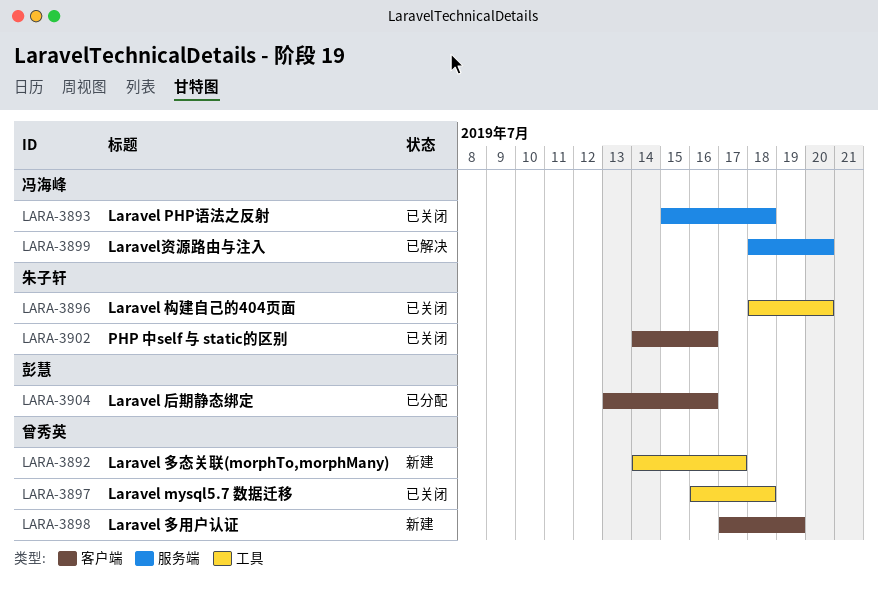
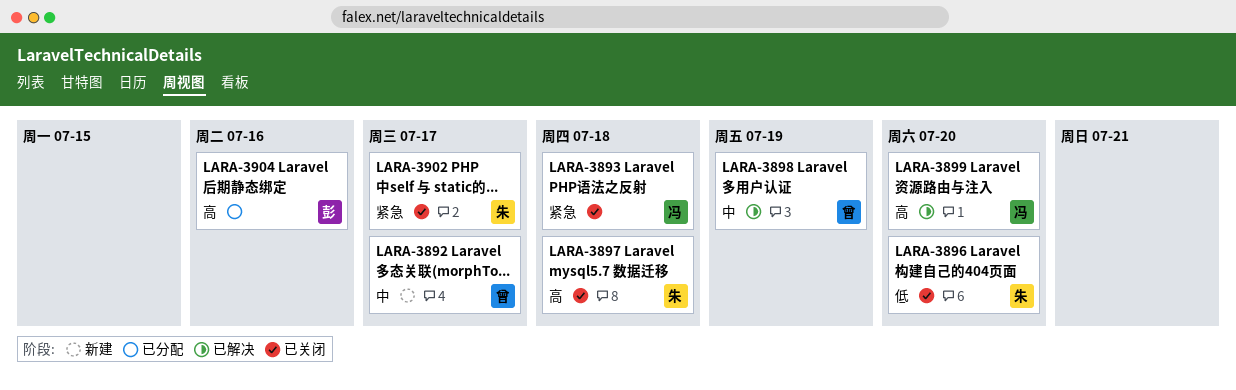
LARA-3897, owner: 曾秀英 -> 朱子轩
LARA-3898, status: 新建 -> 已解决
LARA-3902, due: Jul 16 -> Jul 17

